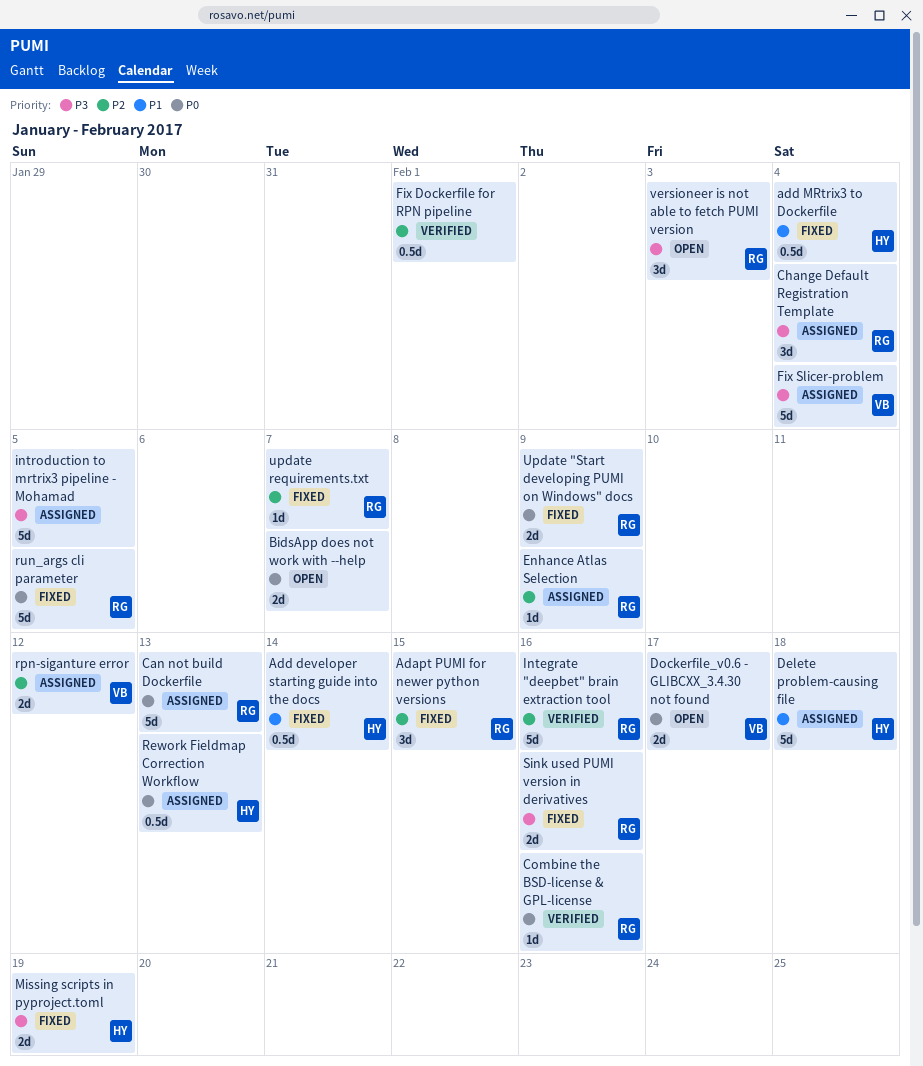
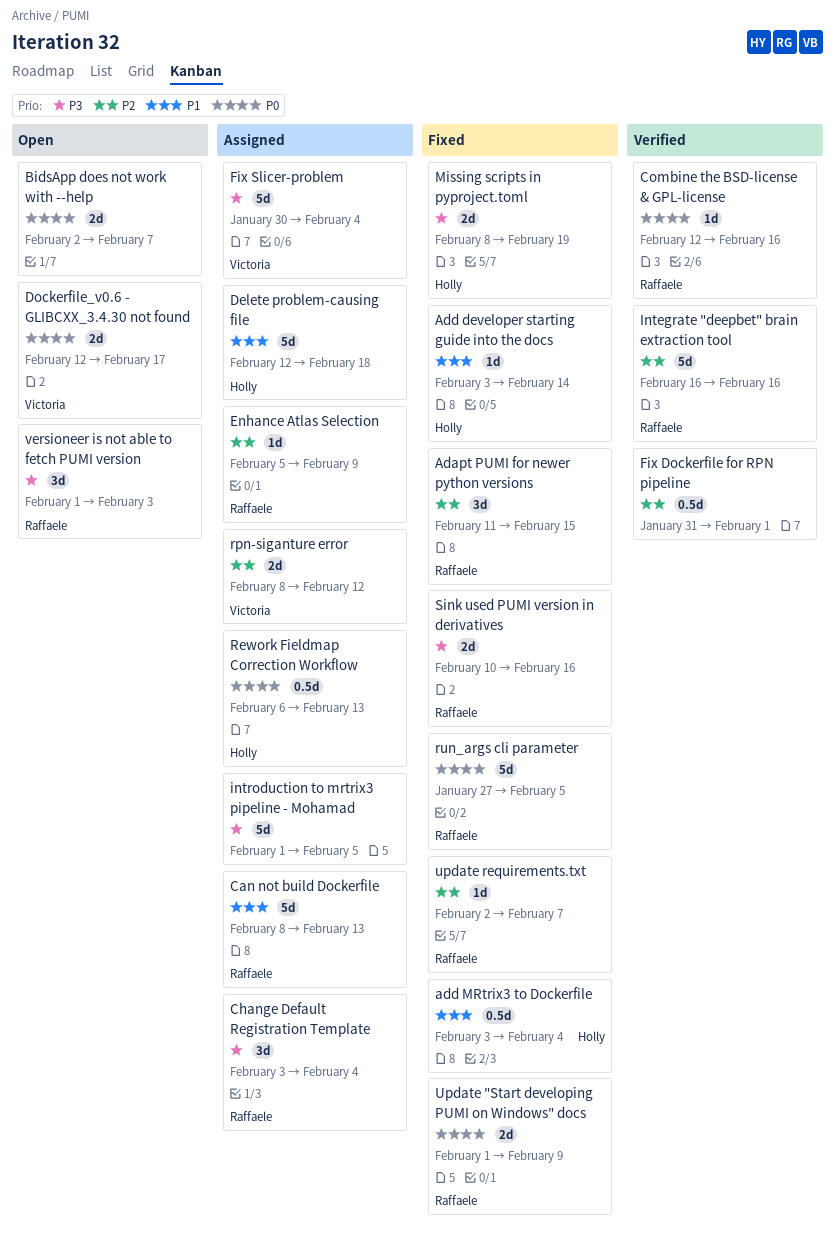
Add developer starting guide into the docs, estimate: 0.5d -> 1d
Can not build Dockerfile, priority: P0 -> P1

